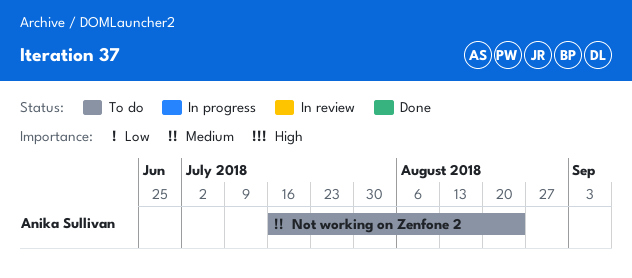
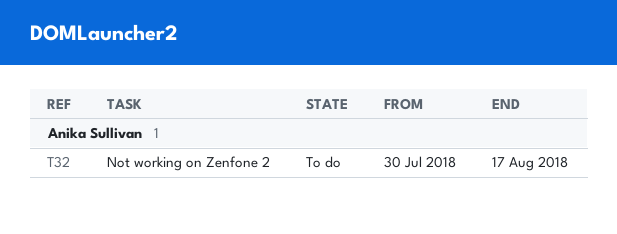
Not working on Zenfone 2, start: Jul 16 -> Jul 30
Not working on Zenfone 2, due: Aug 24 -> Aug 17

